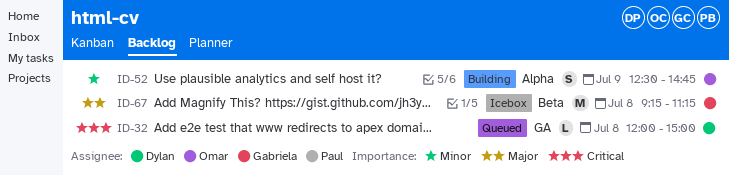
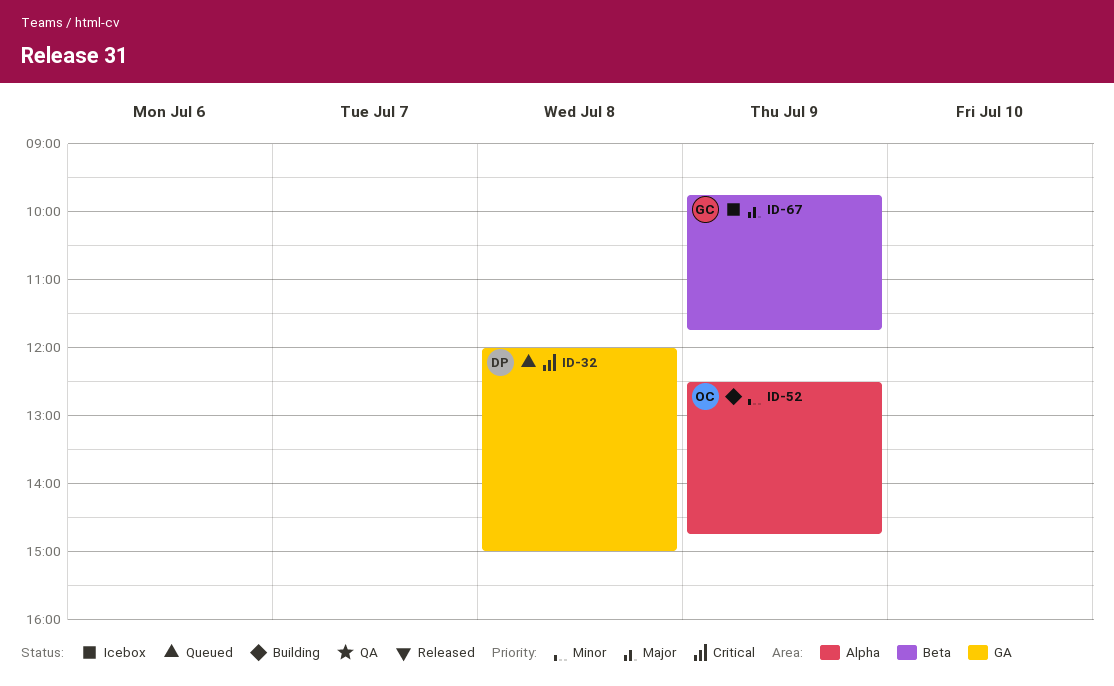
ID-67, day: Jul 8 -> Jul 9
ID-67, begins: 09:15 -> 09:45
ID-67, ends: 11:15 -> 11:45

